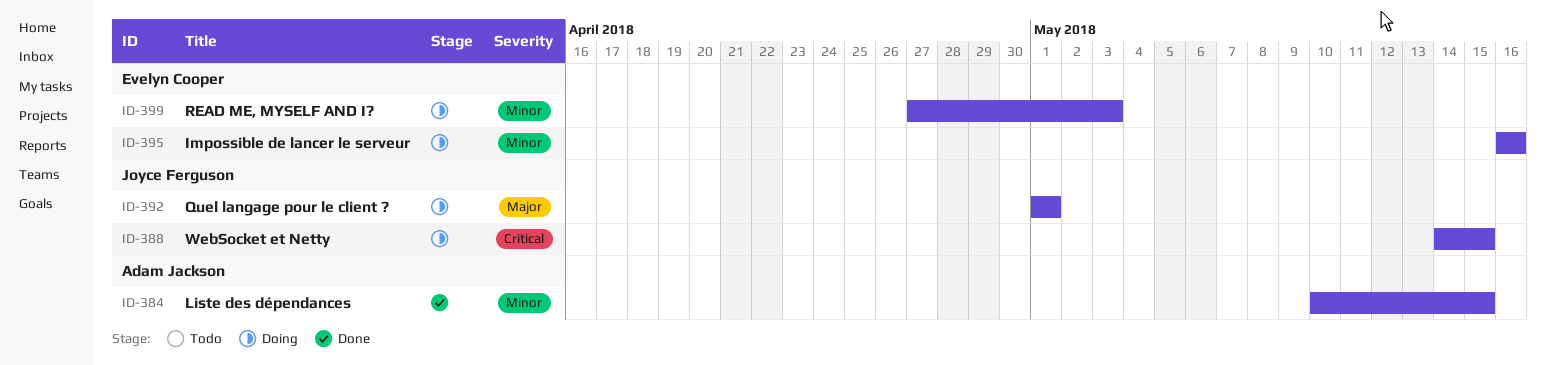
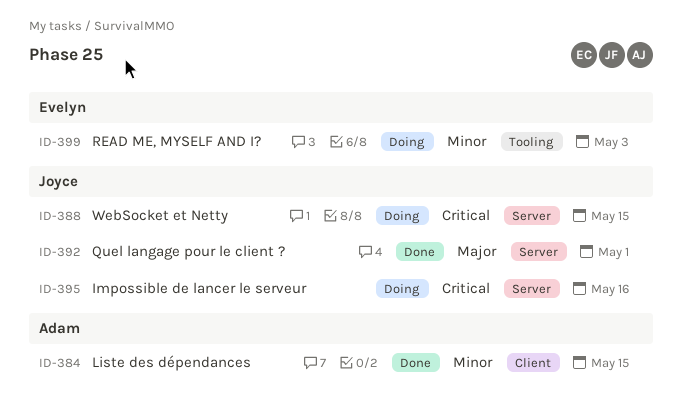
ID-392, status: Doing -> Done
ID-395, owner: Evelyn Cooper -> Joyce Ferguson
ID-395, priority: Minor -> Critical

